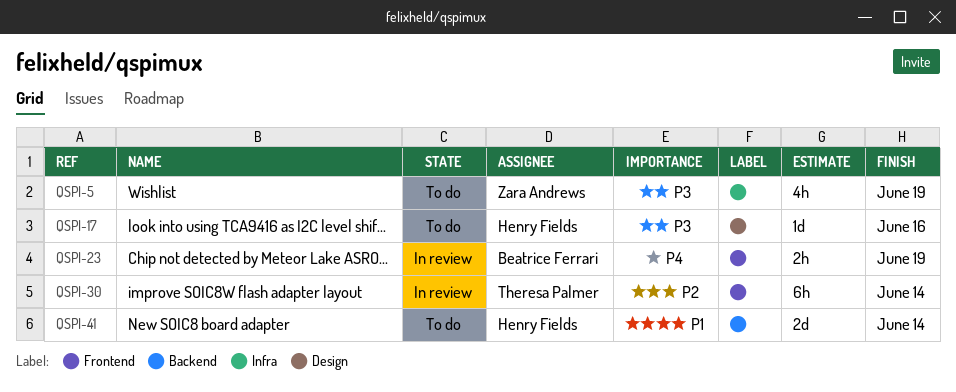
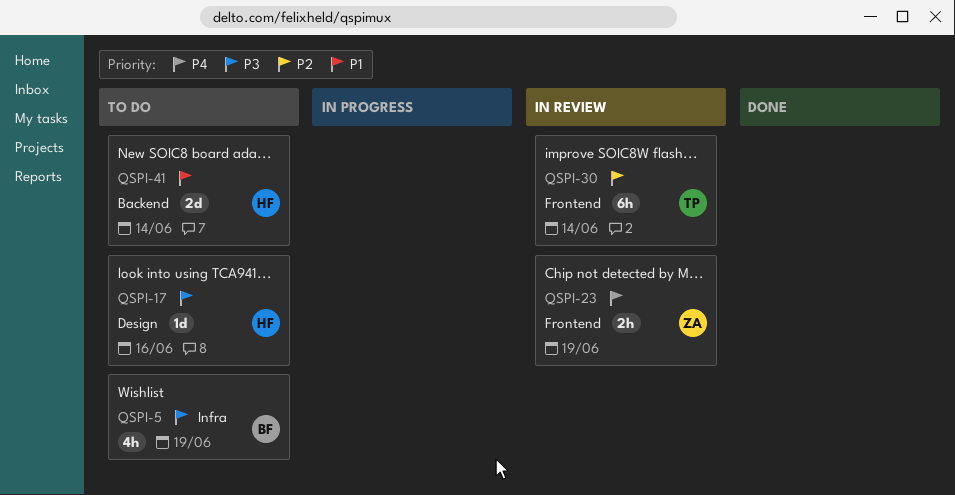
QSPI-5, owner: Zara Andrews -> Beatrice Ferrari
QSPI-23, owner: Beatrice Ferrari -> Zara Andrews

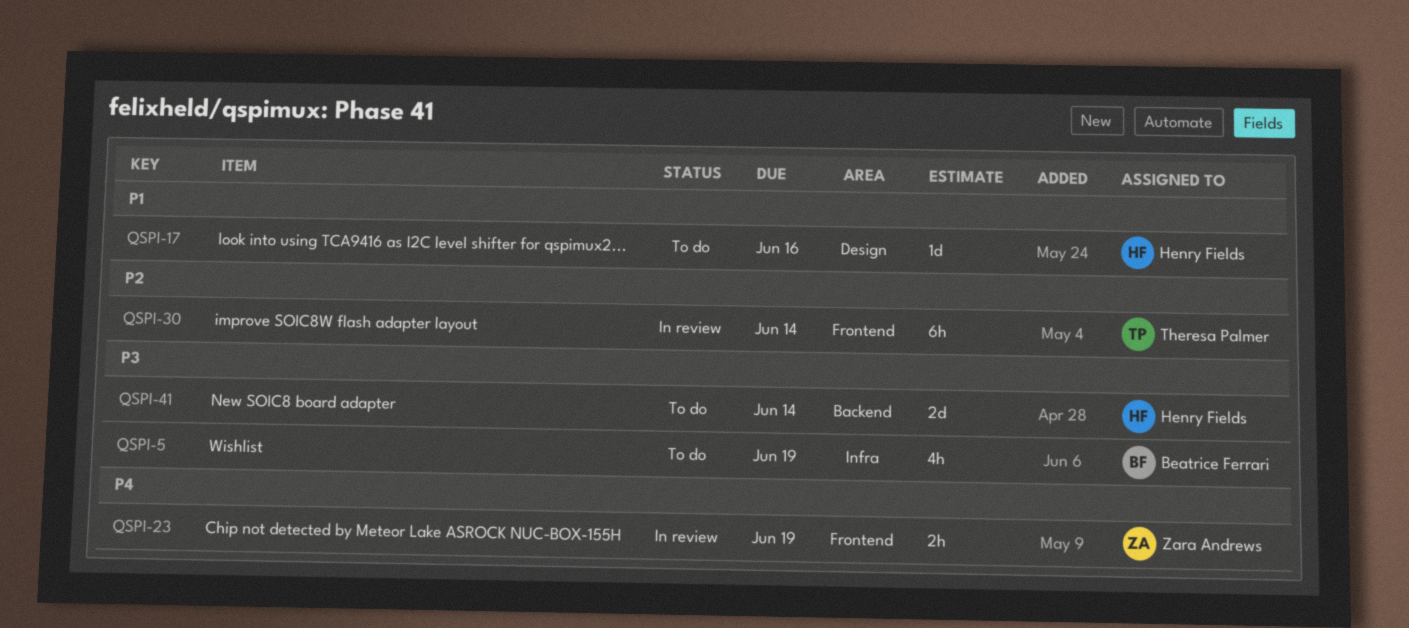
QSPI-17, priority: P3 -> P1
QSPI-41, priority: P1 -> P3

